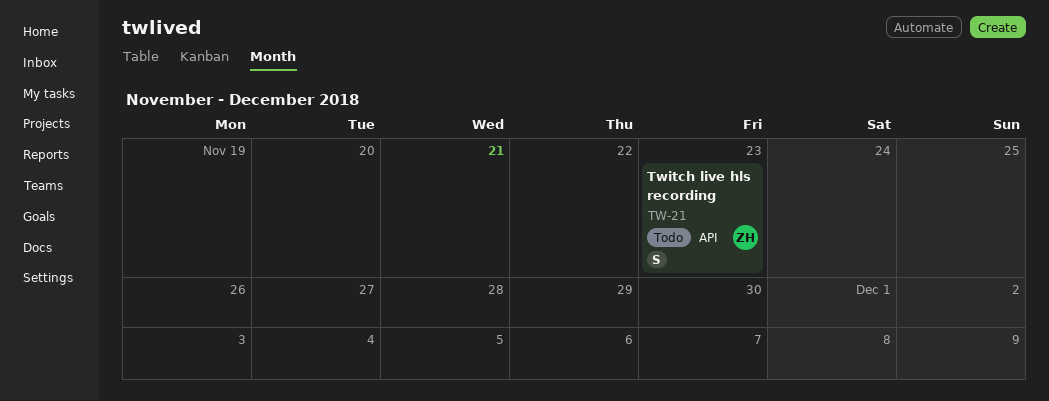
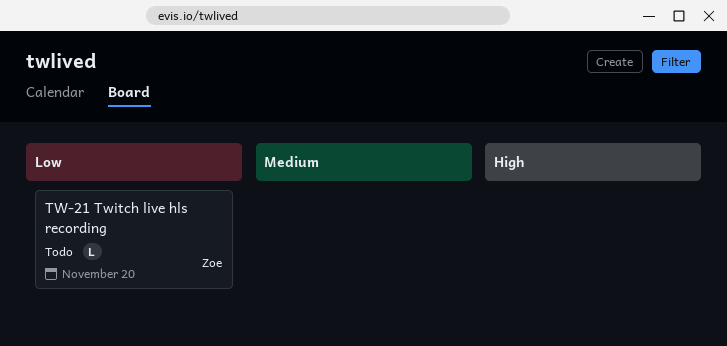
TW-21, estimate: S -> L
TW-21, due: Nov 23 -> Nov 20

